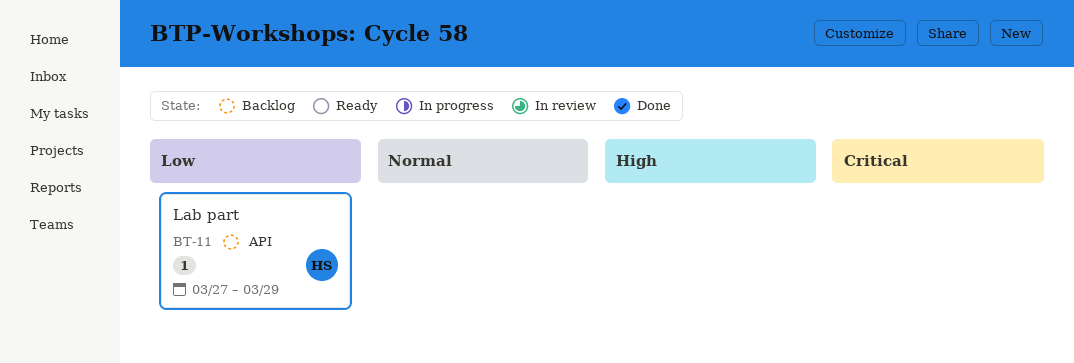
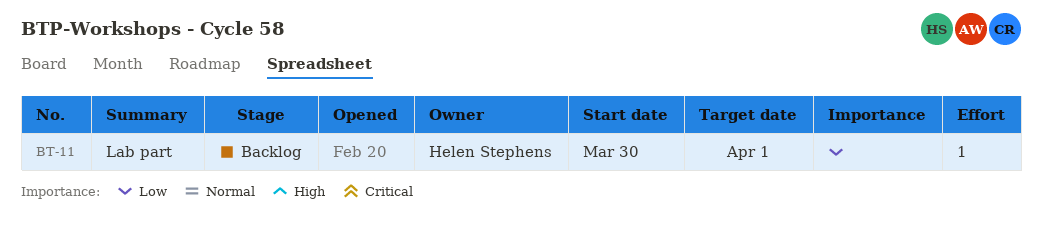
BT-11, start: Mar 27 -> Mar 30
BT-11, due: Mar 29 -> Apr 1

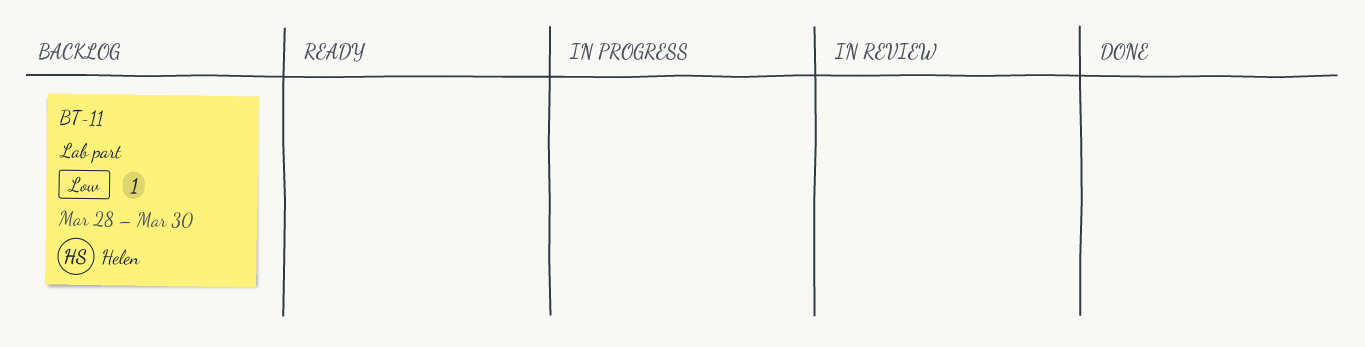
BT-11, start: Mar 30 -> Mar 28
BT-11, due: Apr 1 -> Mar 30

